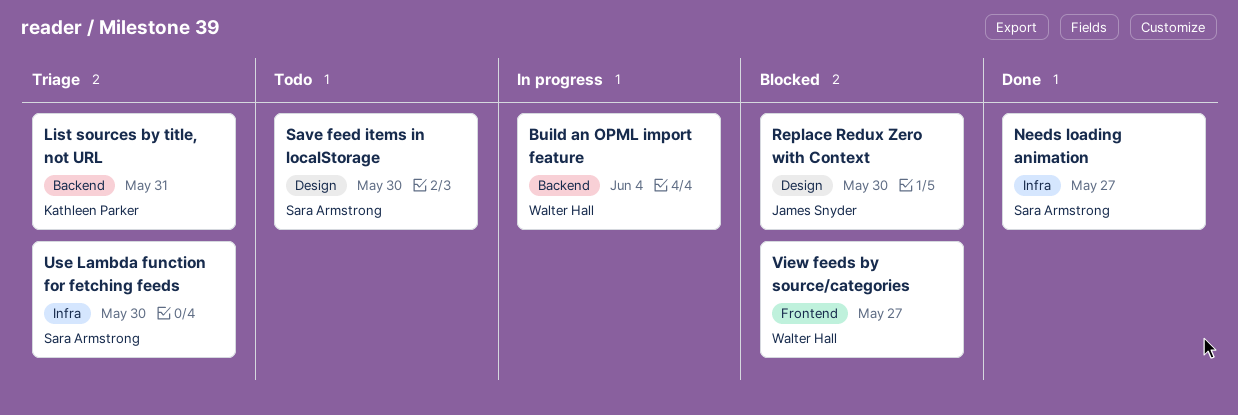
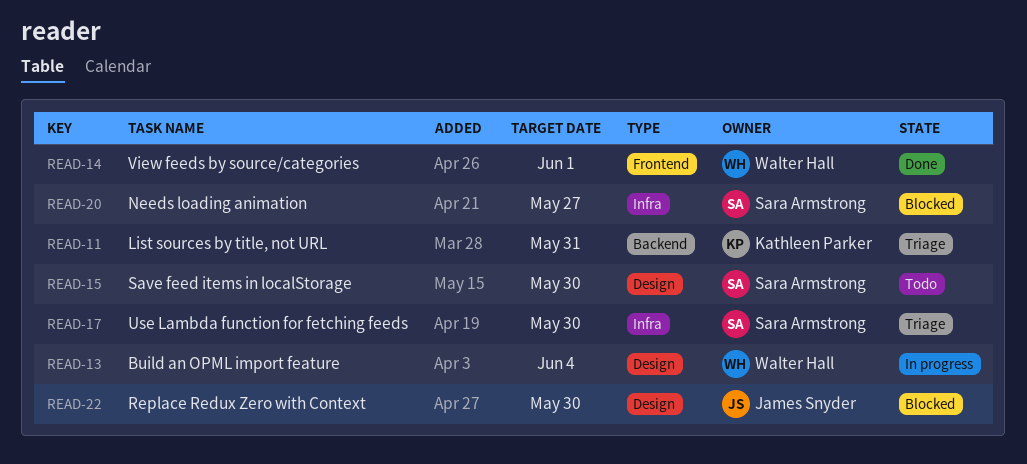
Build an OPML import feature, label: Backend -> Design
Needs loading animation, status: Done -> Blocked
View feeds by source/categories, status: Blocked -> Done
View feeds by source/categories, due: May 27 -> Jun 1

